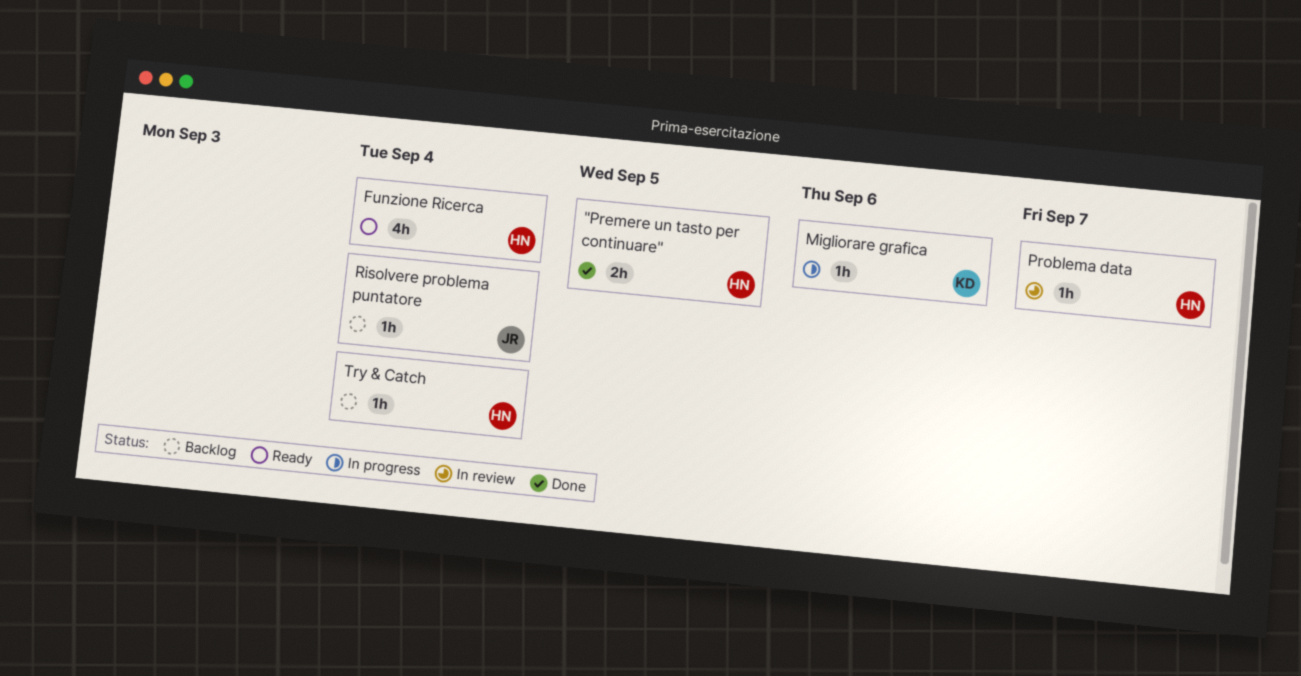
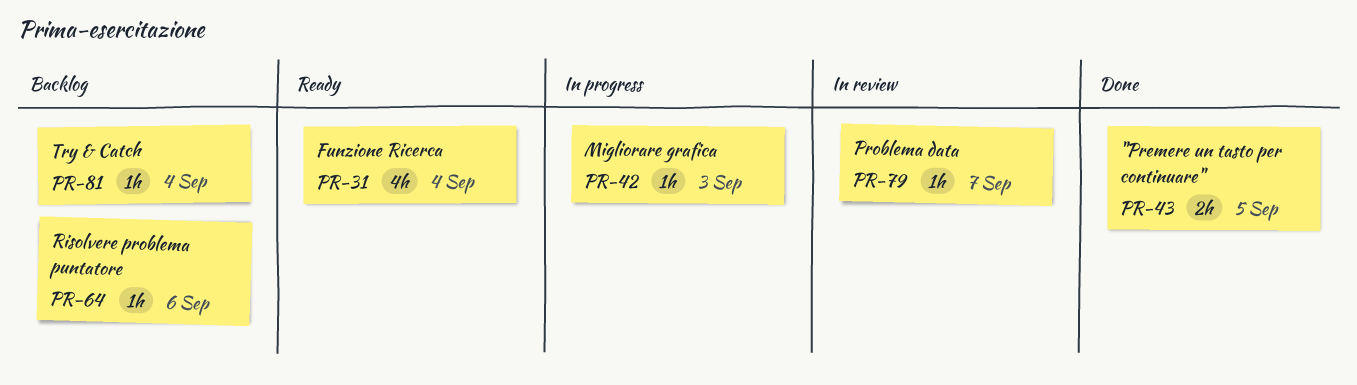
Migliorare grafica, due: Sep 6 -> Sep 3
Risolvere problema puntatore, due: Sep 4 -> Sep 6

